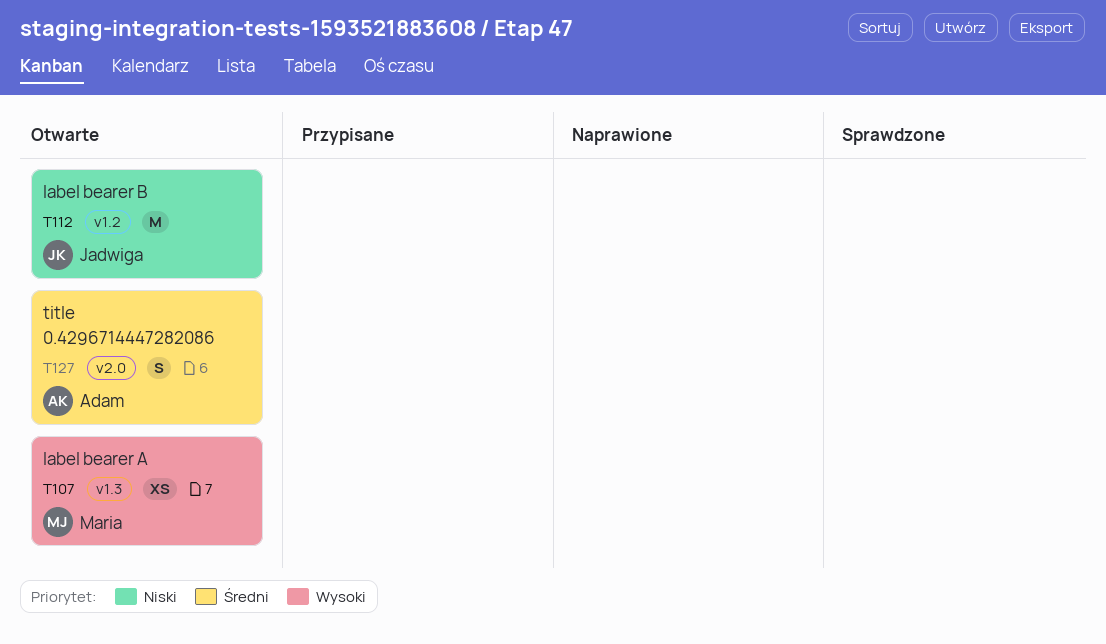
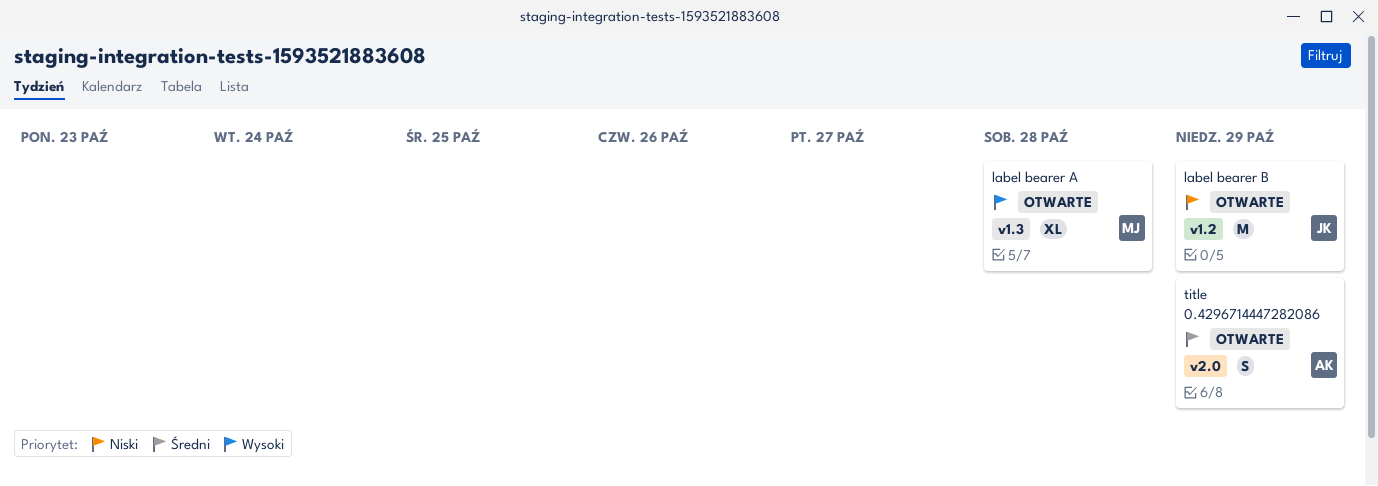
label bearer A, estimate: XS -> XL

